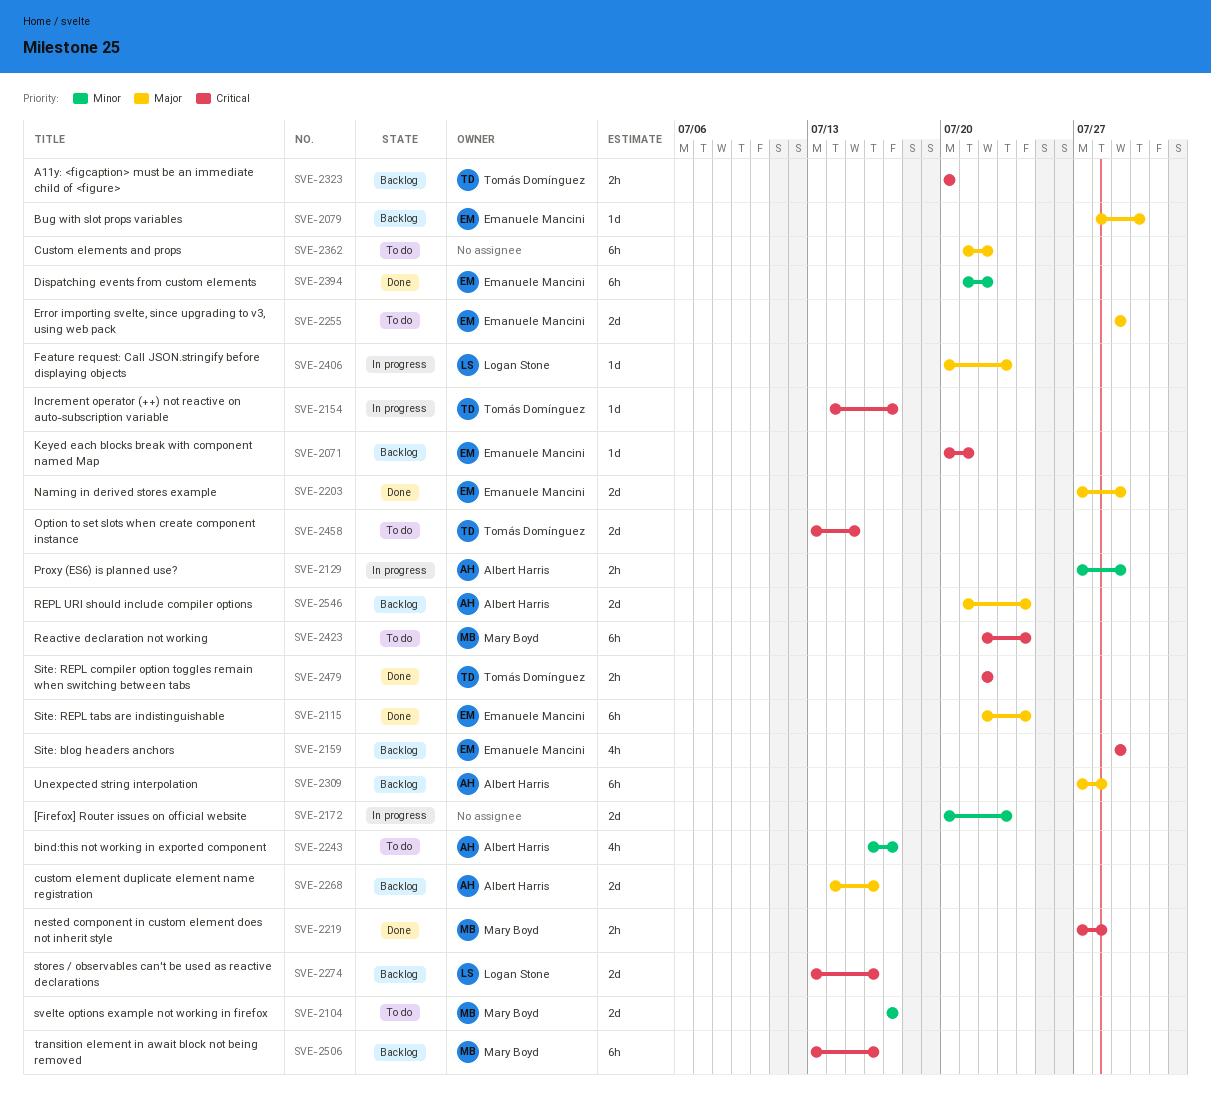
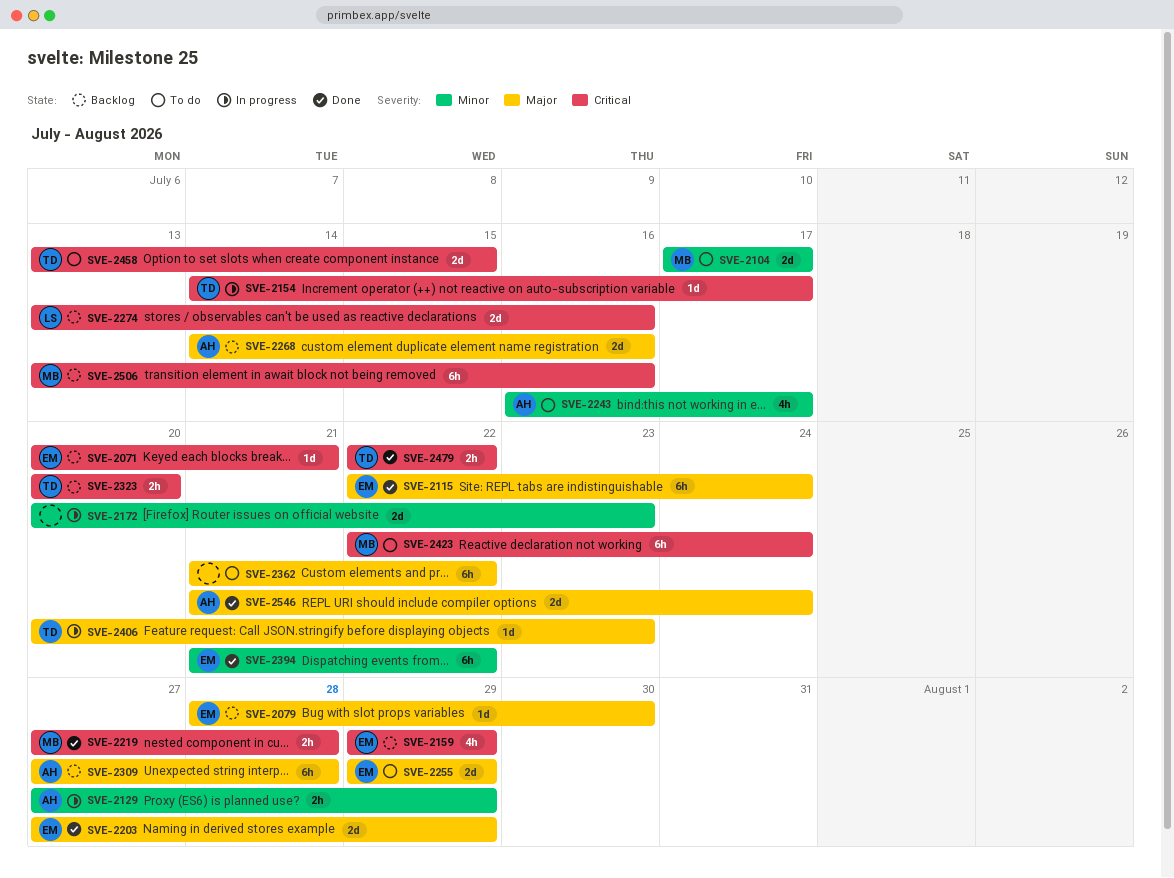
SVE-2406, owner: Logan Stone -> Tomás Domínguez
SVE-2546, status: Backlog -> Done

